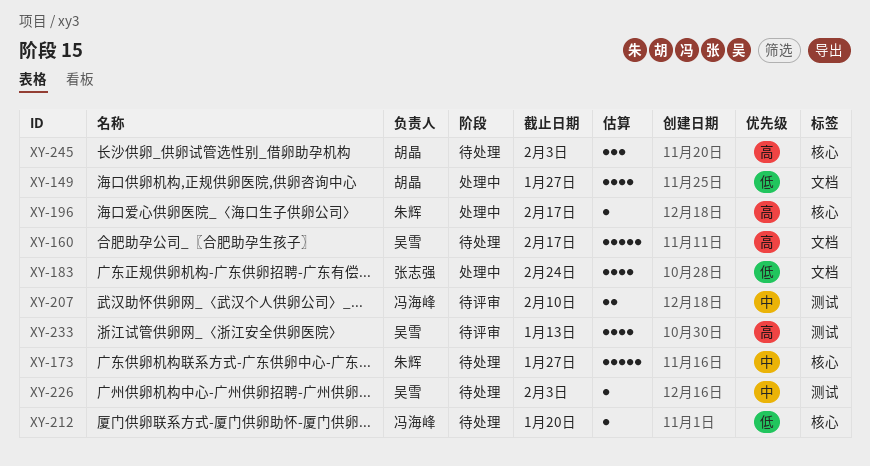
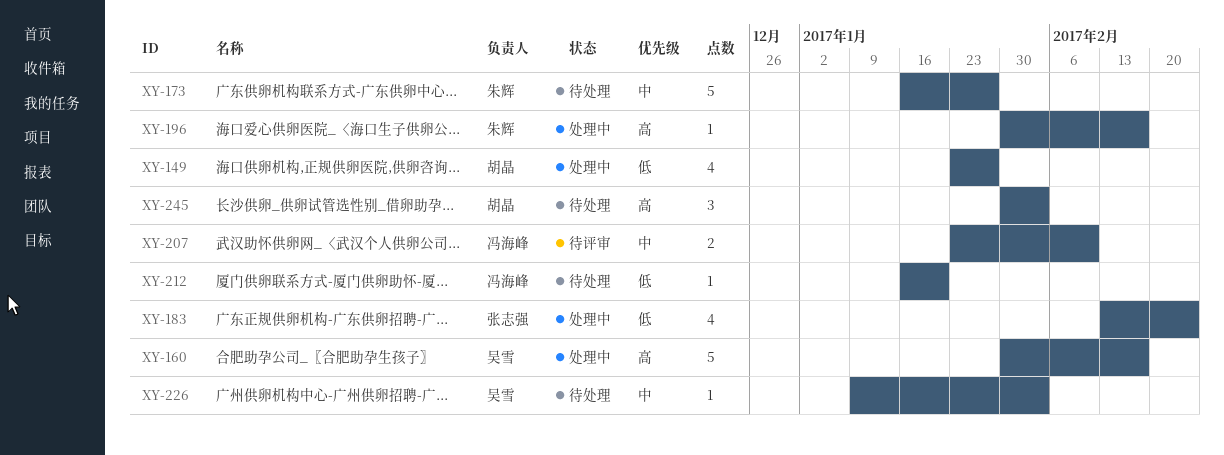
XY-160, status: 待处理 -> 处理中
XY-233: present -> none

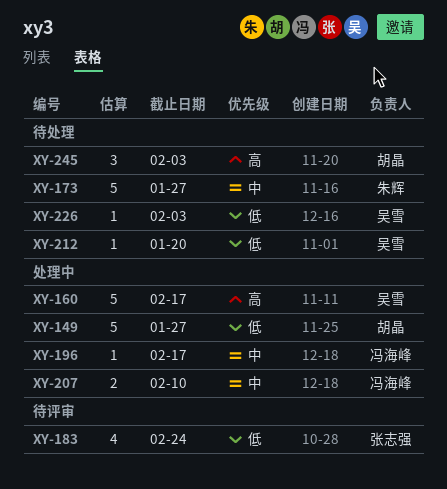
XY-149, estimate: 4 -> 5
XY-183, status: 处理中 -> 待评审
XY-196, owner: 朱辉 -> 冯海峰
XY-196, priority: 高 -> 中
XY-207, status: 待评审 -> 处理中
XY-212, owner: 冯海峰 -> 吴雪
XY-226, priority: 中 -> 低

